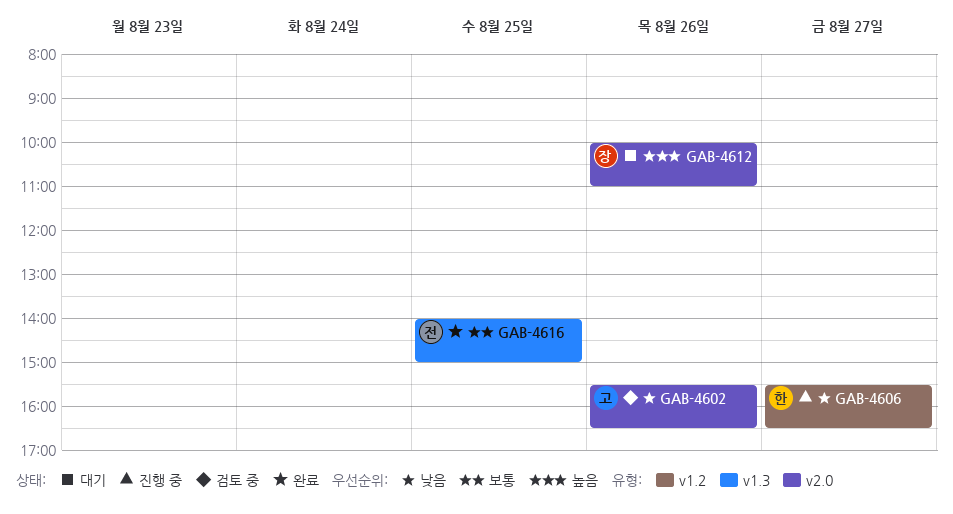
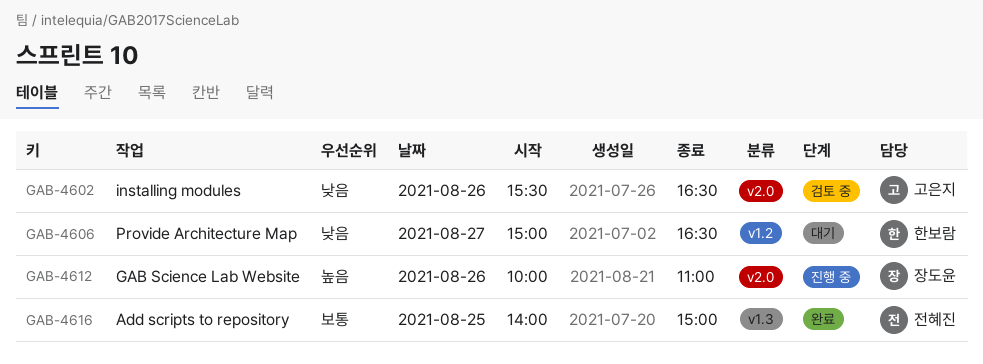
GAB-4606, status: 진행 중 -> 대기
GAB-4606, begins: 15:30 -> 15:00
GAB-4612, status: 대기 -> 진행 중

